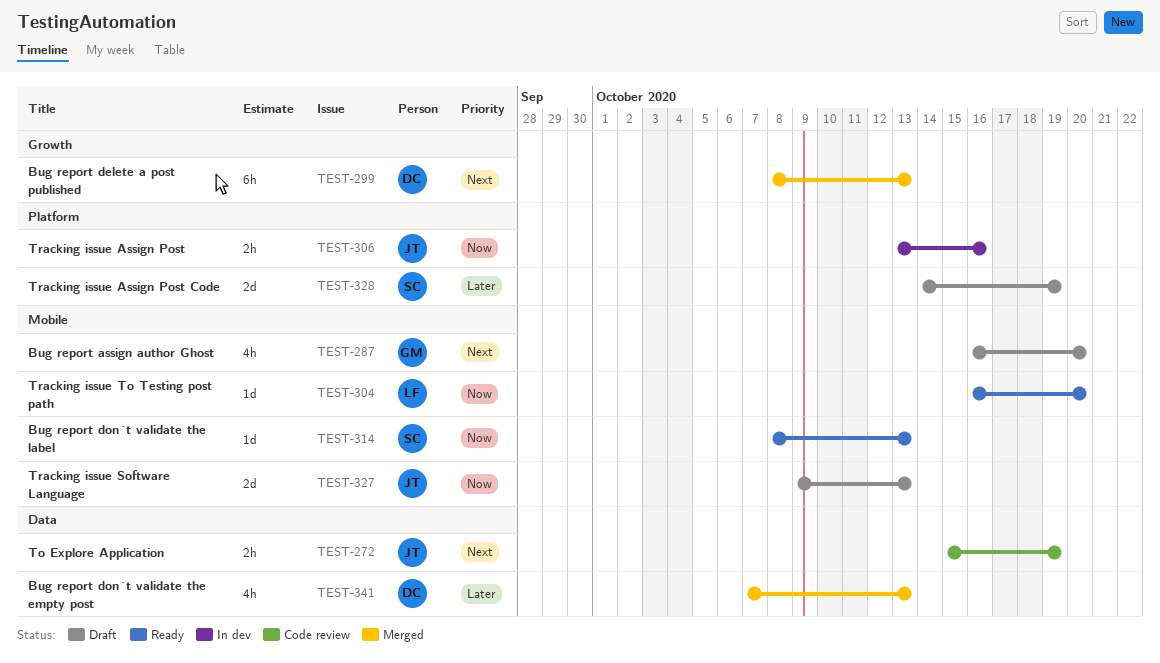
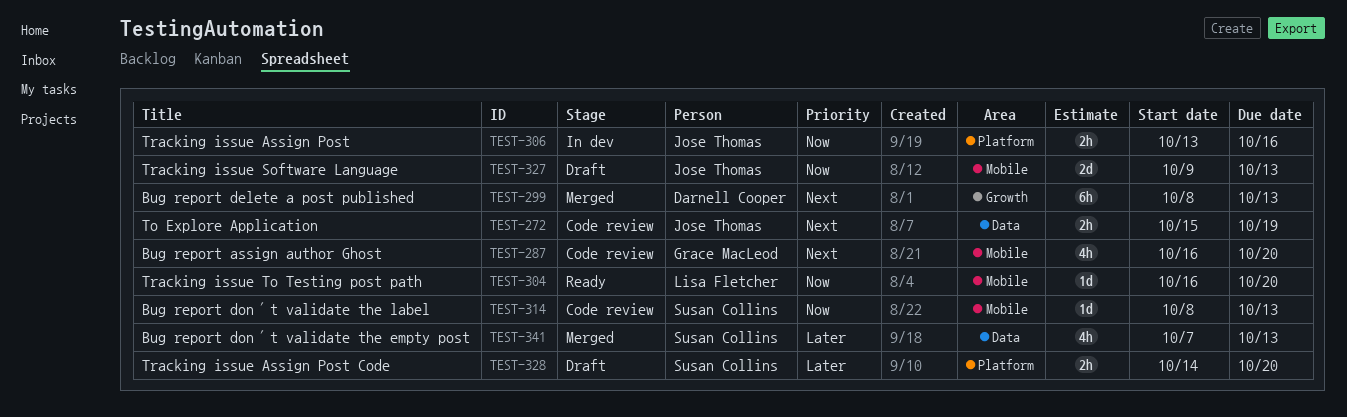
TEST-287, status: Draft -> Code review
TEST-314, status: Ready -> Code review
TEST-328, estimate: 2d -> 2h
TEST-328, due: Oct 19 -> Oct 20
TEST-341, owner: Darnell Cooper -> Susan Collins

